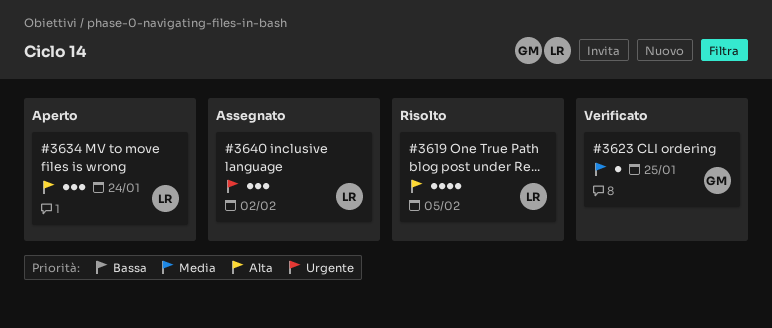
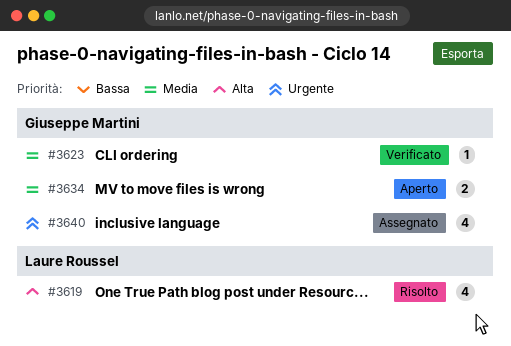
#3634, owner: Laure Roussel -> Giuseppe Martini
#3634, priority: Alta -> Media
#3634, estimate: 3 -> 2
#3640, owner: Laure Roussel -> Giuseppe Martini
#3640, estimate: 3 -> 4

